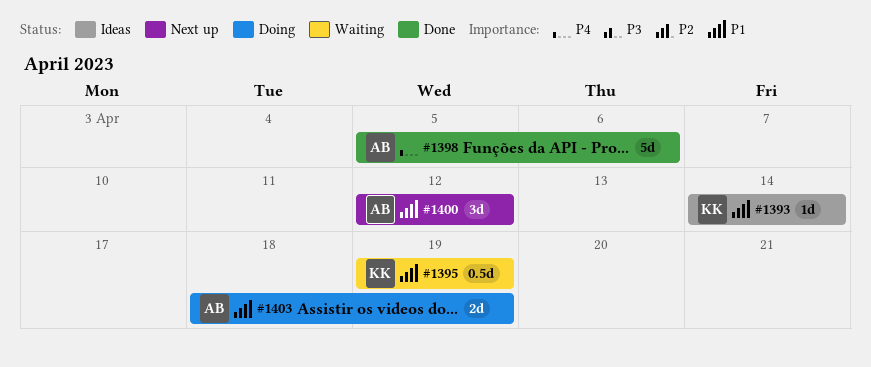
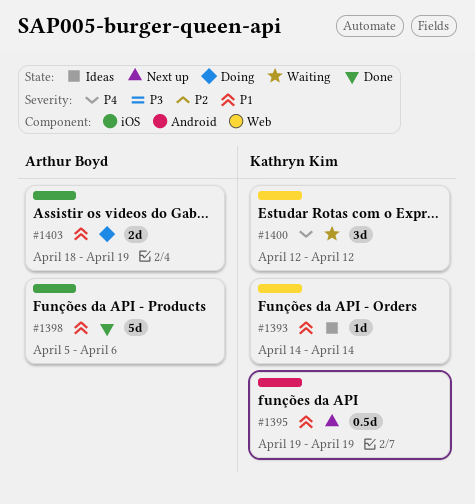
#1395, status: Waiting -> Next up
#1398, priority: P4 -> P1
#1400, status: Next up -> Waiting
#1400, owner: Arthur Boyd -> Kathryn Kim
#1400, priority: P1 -> P4

